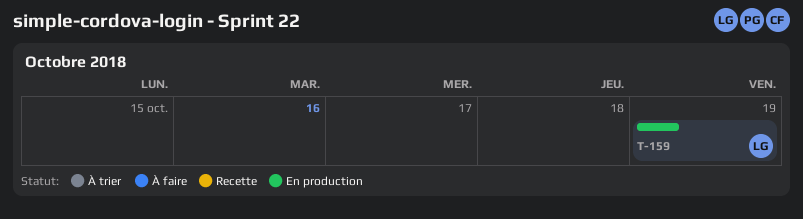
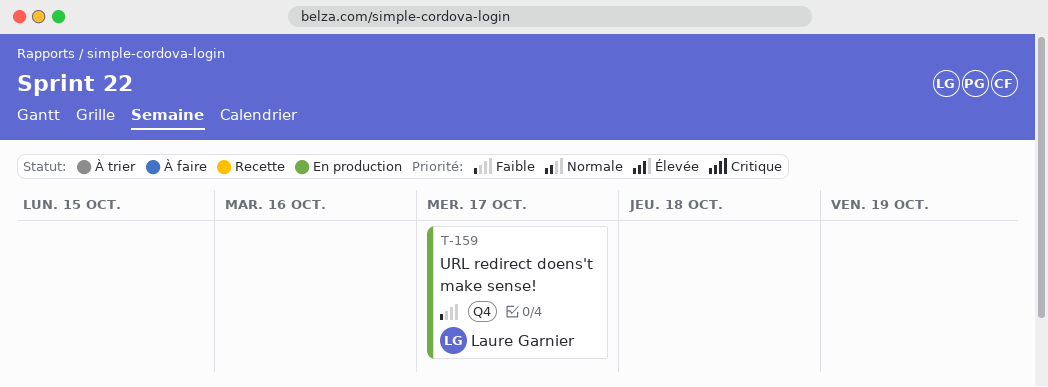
T-159, due: Oct 19 -> Oct 17

